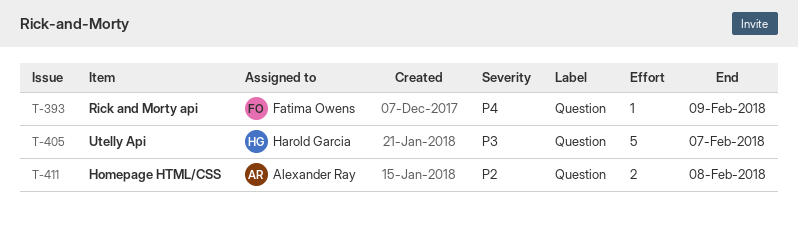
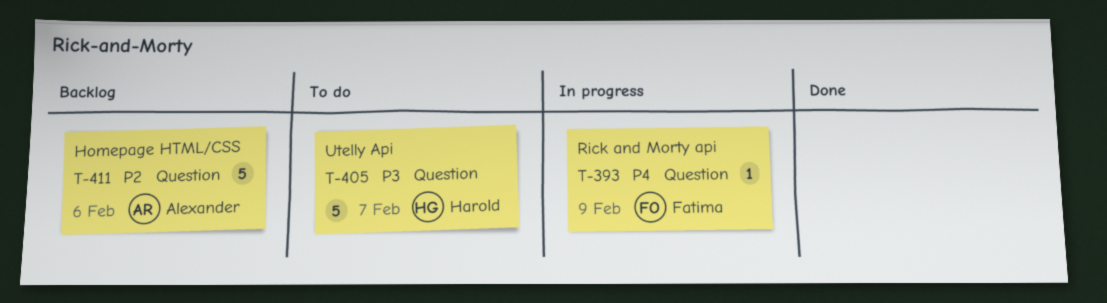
T-411, estimate: 2 -> 5
T-411, due: Feb 8 -> Feb 6

